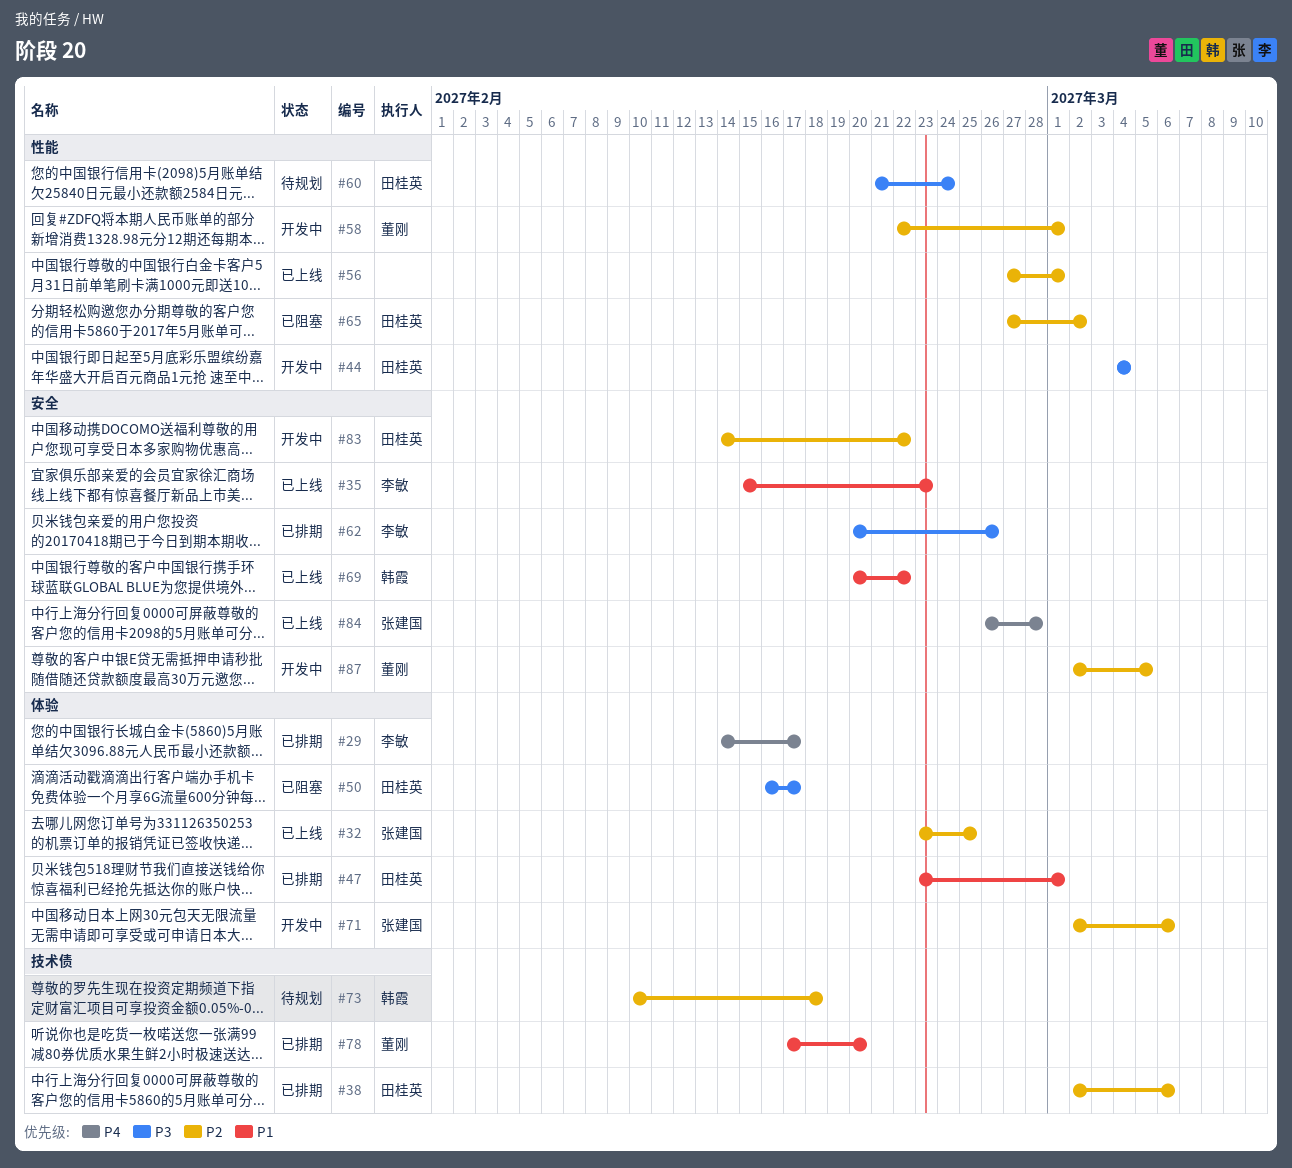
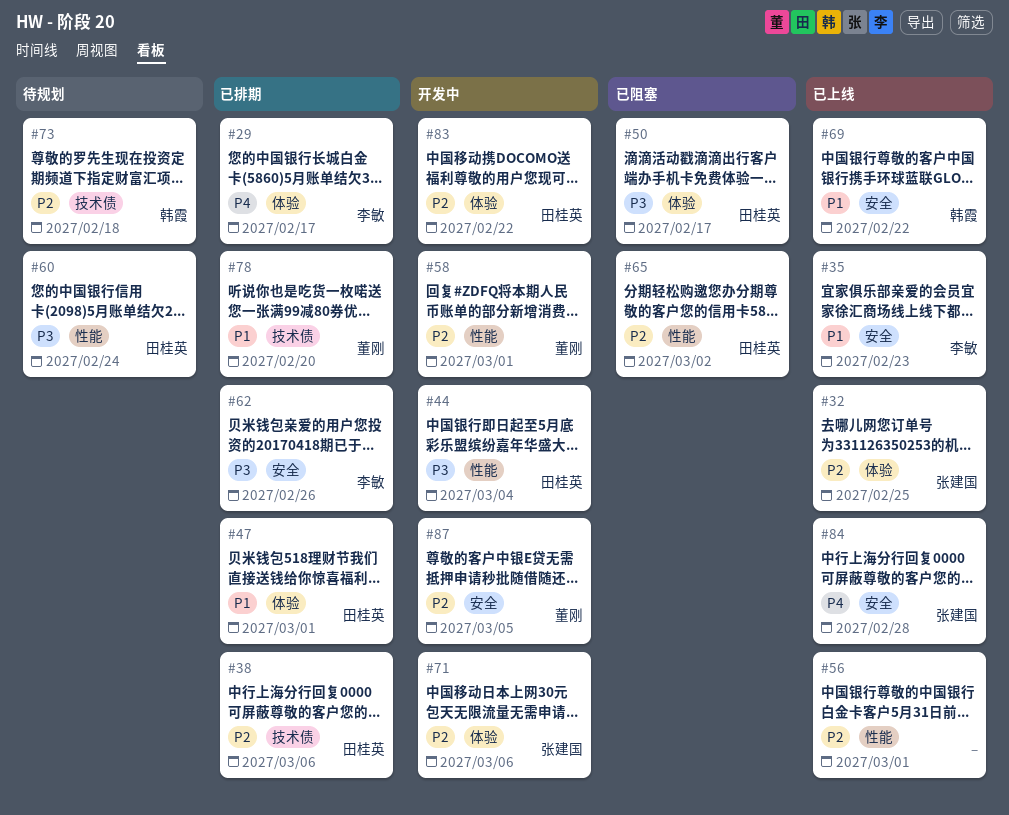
#83, label: 安全 -> 体验

